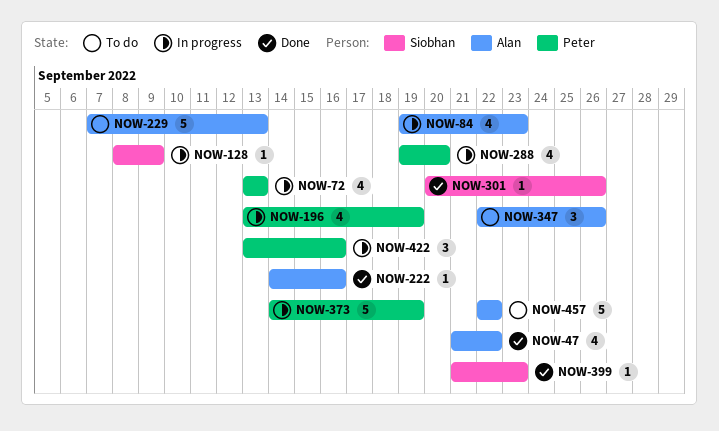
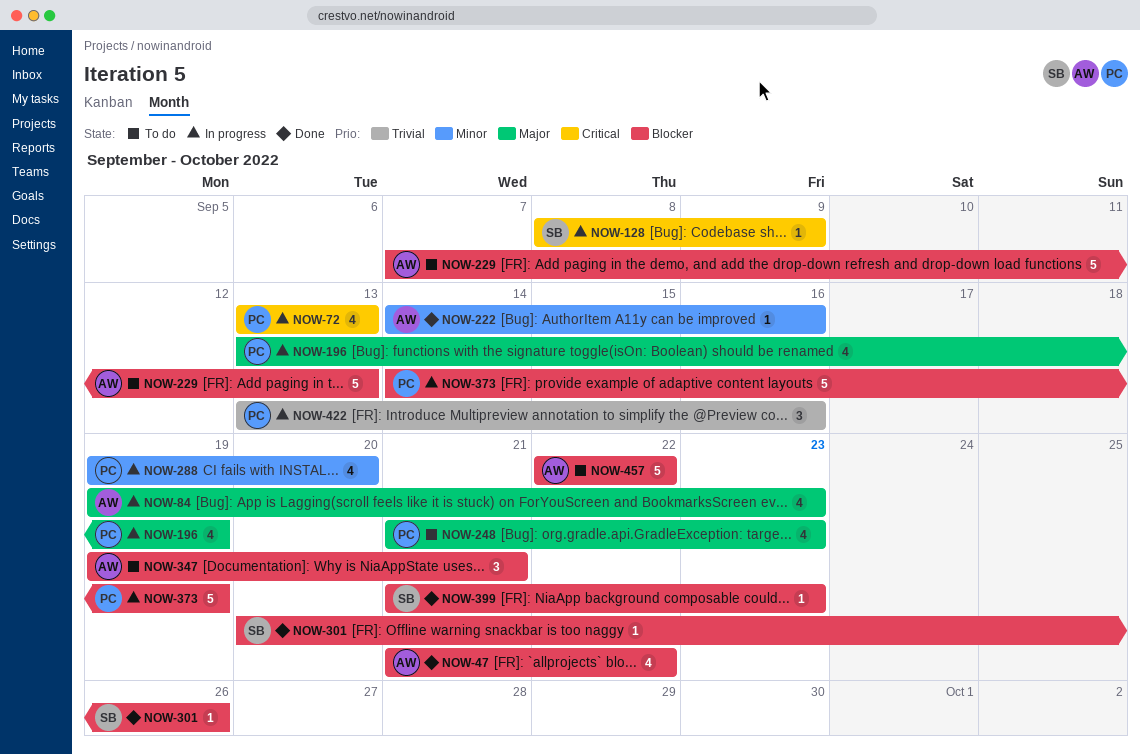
NOW-248: none -> present
NOW-347, start: Sep 22 -> Sep 19
NOW-347, due: Sep 26 -> Sep 21

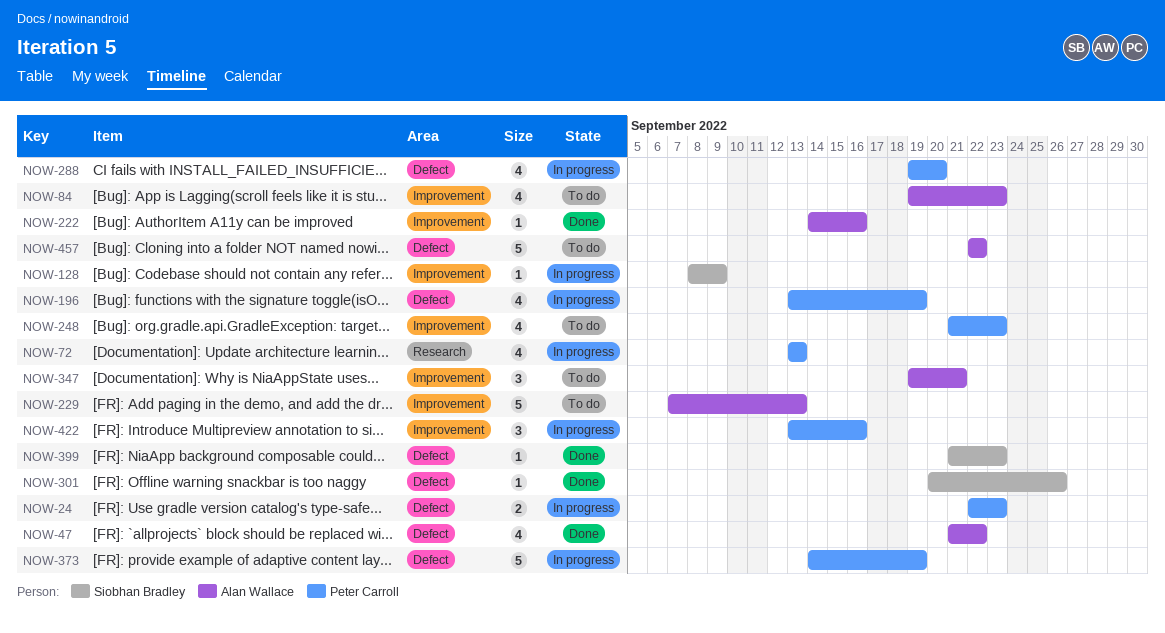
NOW-24: none -> present
NOW-84, status: In progress -> To do

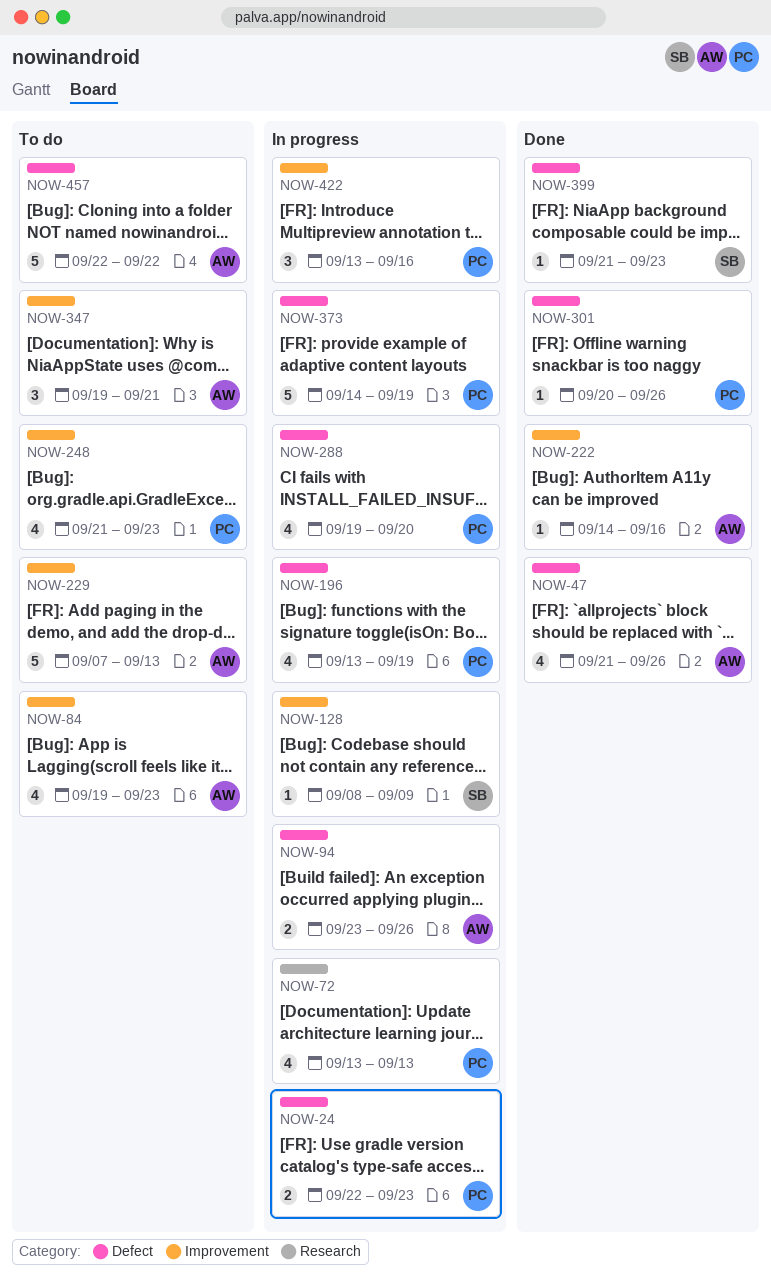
NOW-47, due: Sep 22 -> Sep 26
NOW-94: none -> present
NOW-301, owner: Siobhan Bradley -> Peter Carroll

